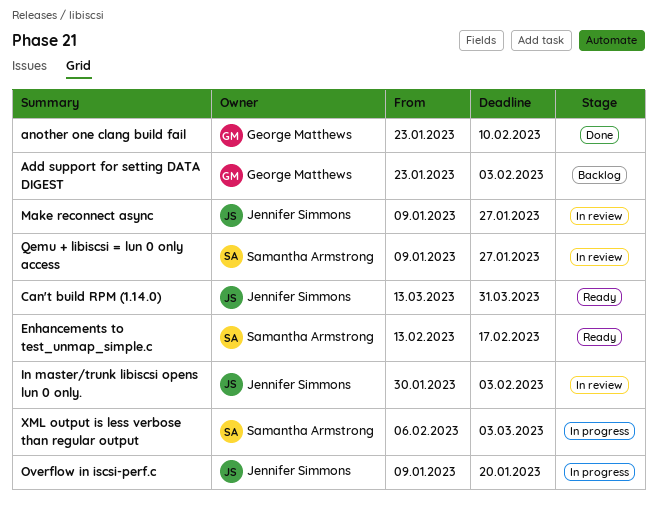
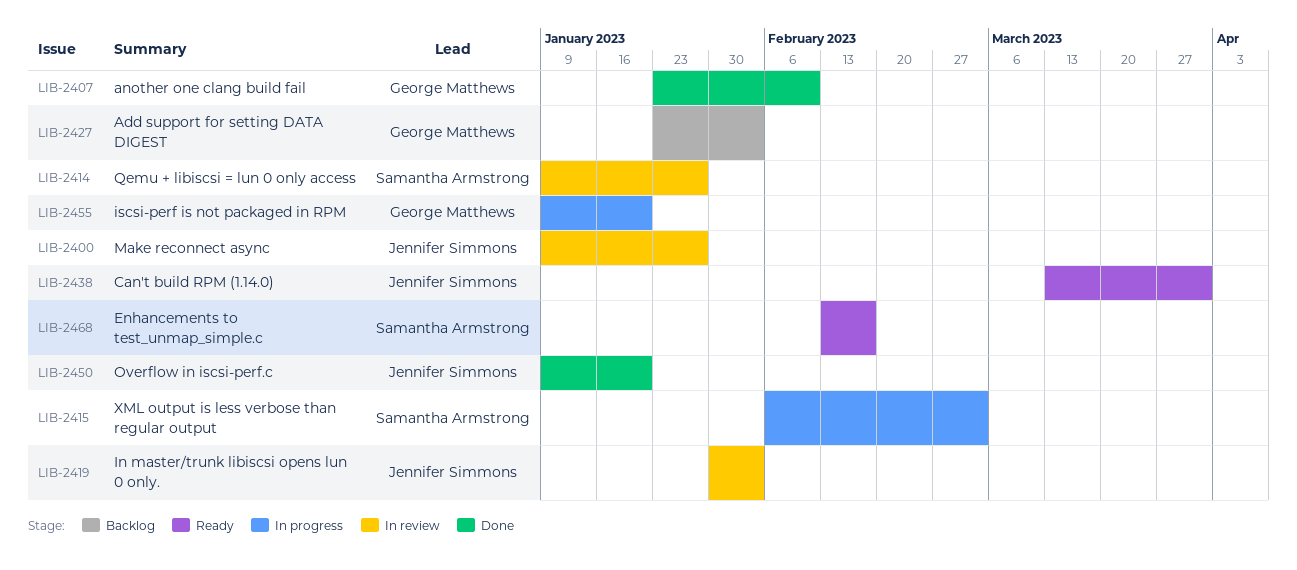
iscsi-perf is not packaged in RPM: none -> present
Overflow in iscsi-perf.c, status: In progress -> Done

